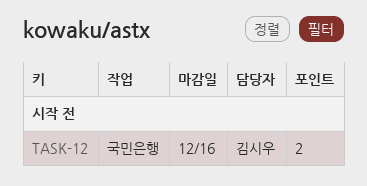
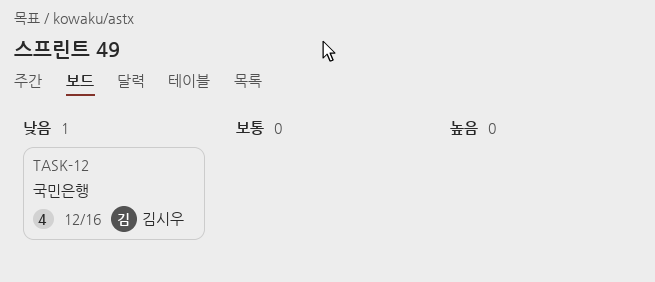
TASK-12, estimate: 2 -> 4

